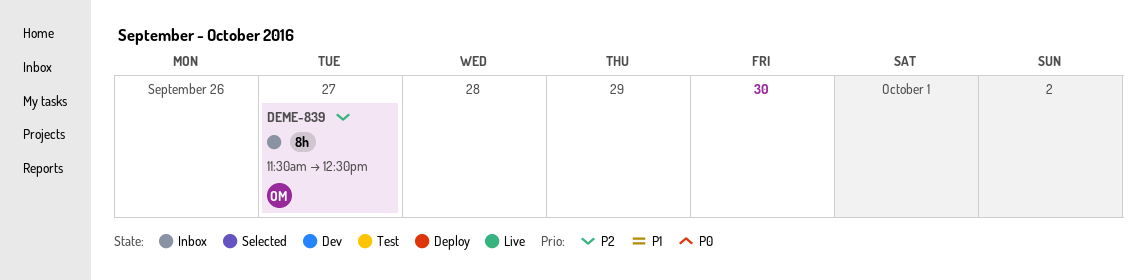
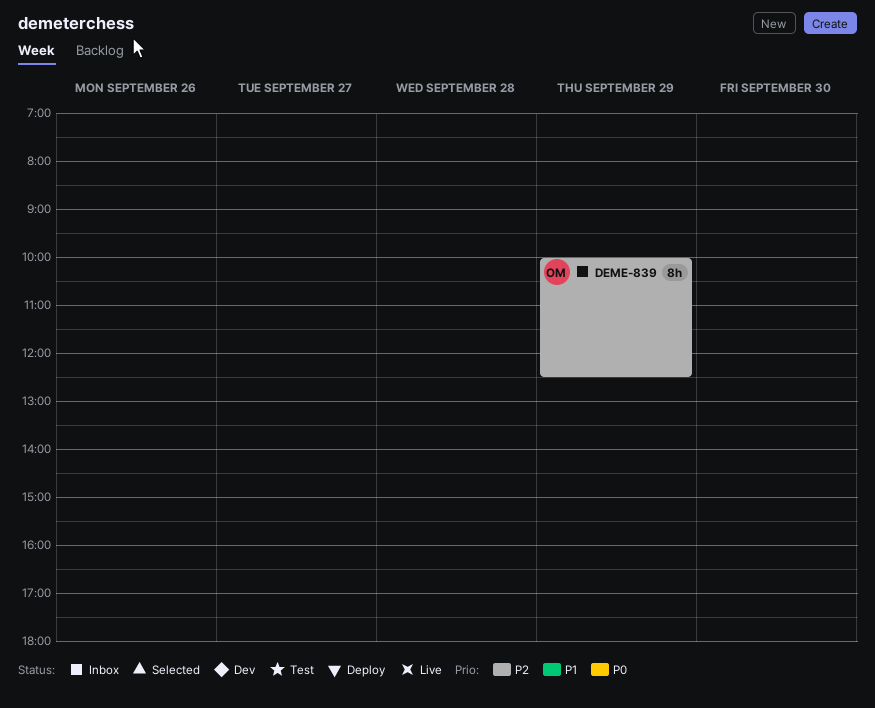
DEME-839, day: Sep 27 -> Sep 29
DEME-839, begins: 11:30 -> 10:00

